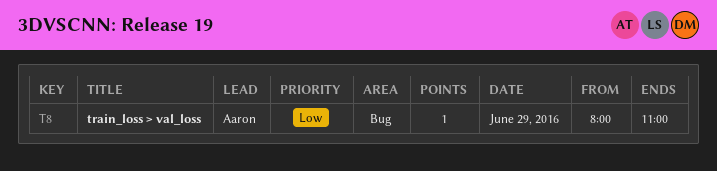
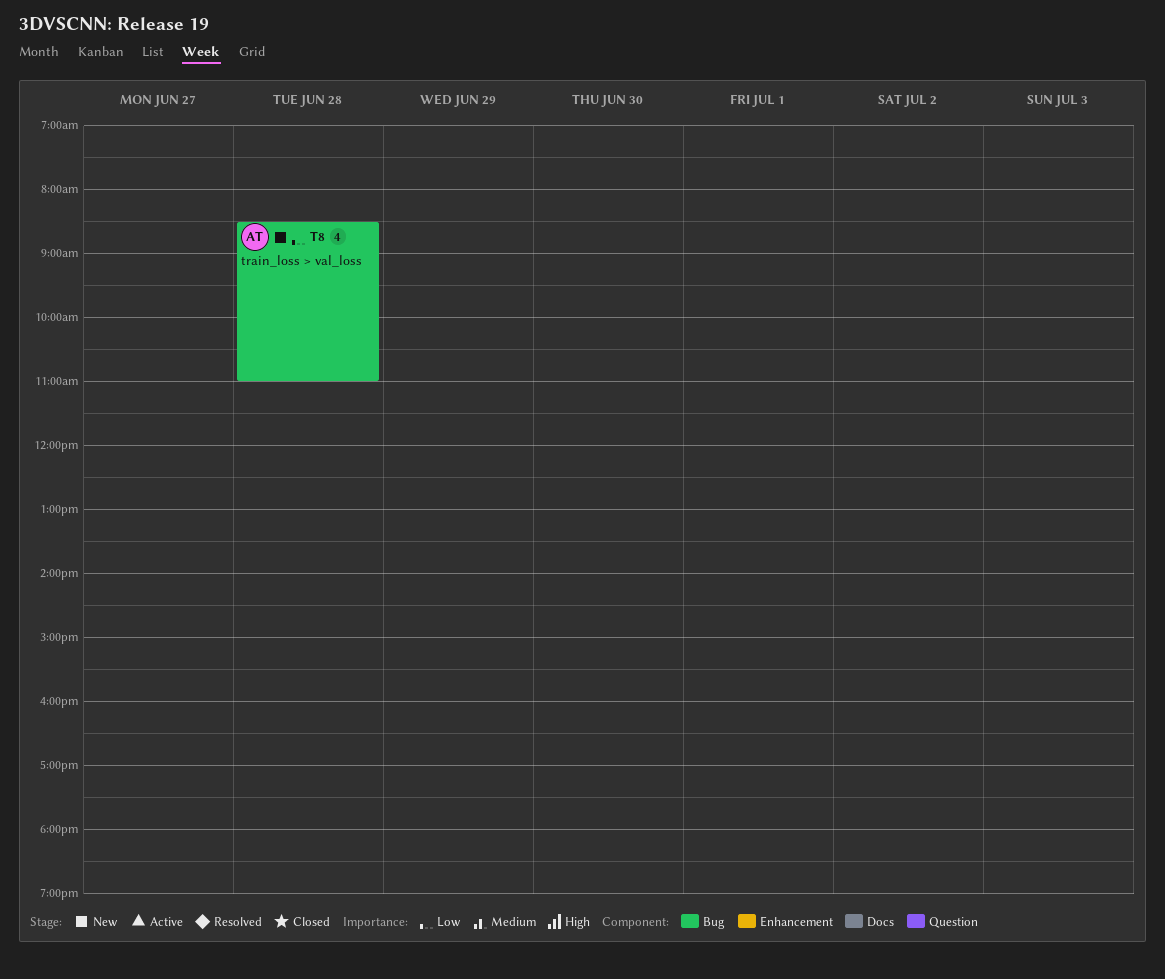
T8, estimate: 1 -> 4
T8, day: Jun 29 -> Jun 28
T8, begins: 08:00 -> 08:30

